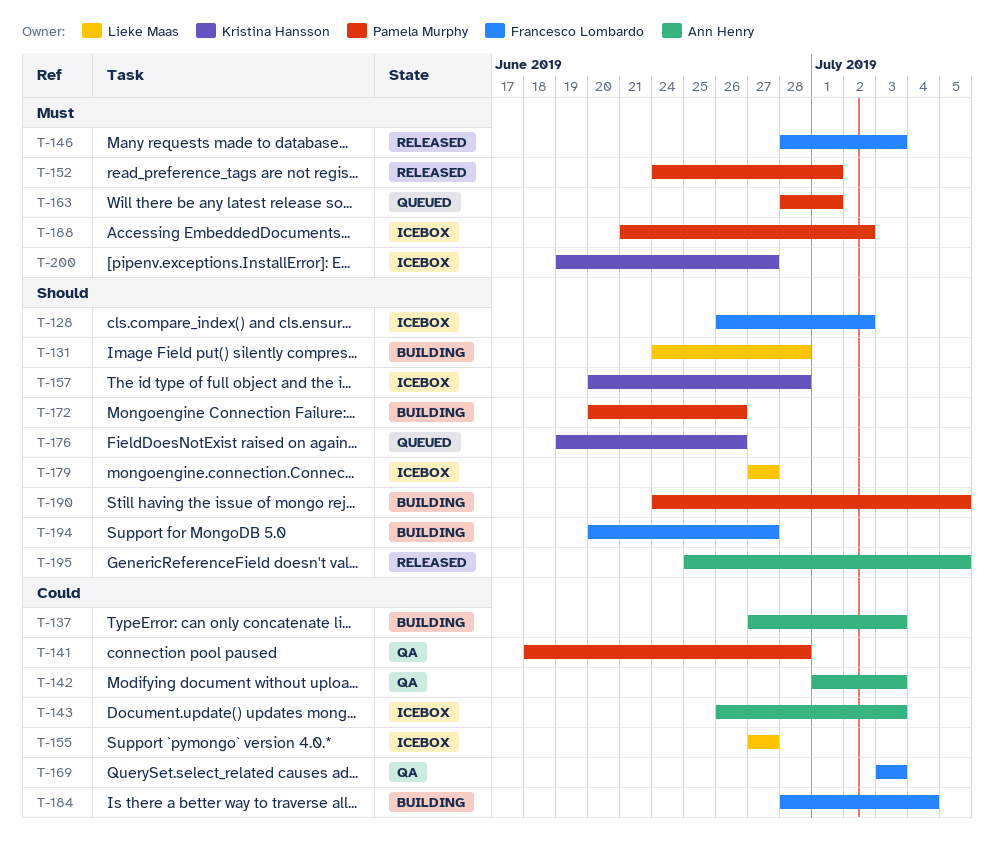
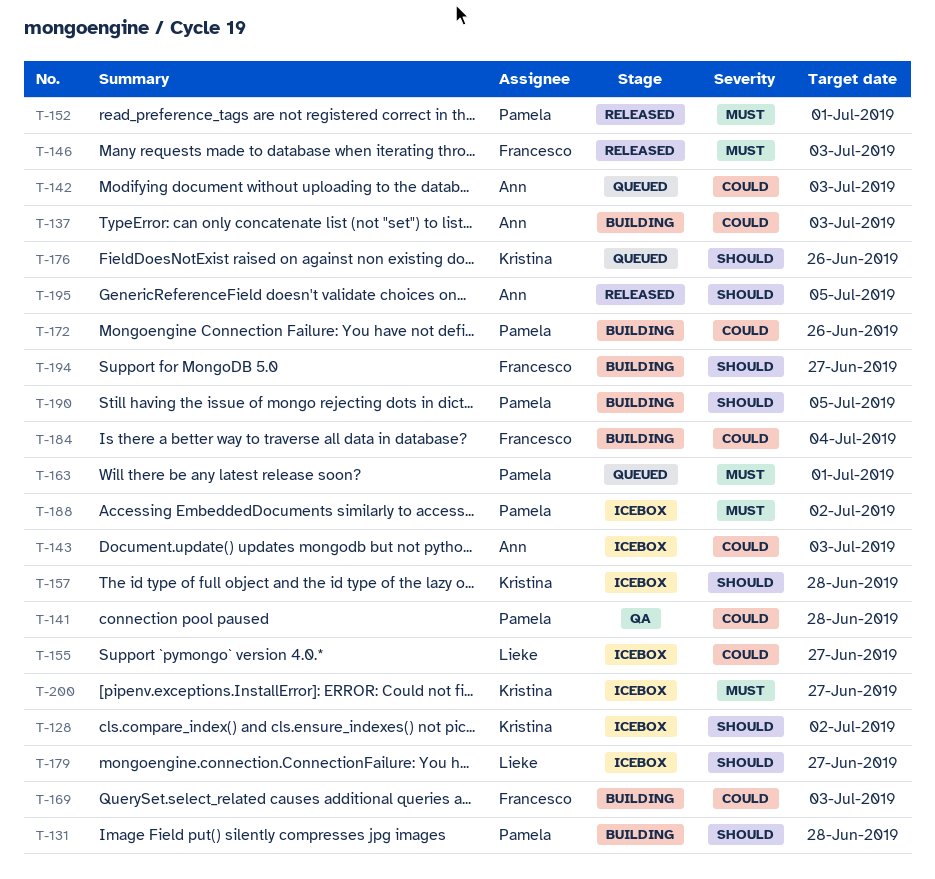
T-128, owner: Francesco Lombardo -> Kristina Hansson
T-131, owner: Lieke Maas -> Pamela Murphy
T-142, status: QA -> Queued
T-169, status: QA -> Building
T-172, priority: Should -> Could

